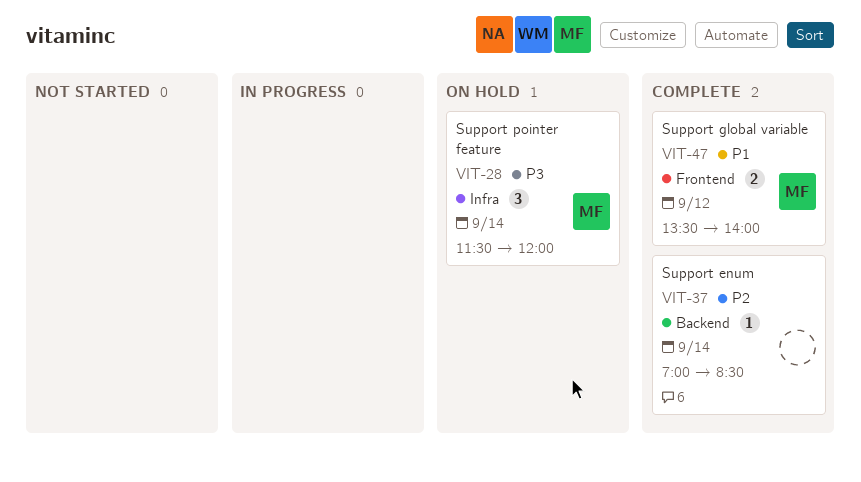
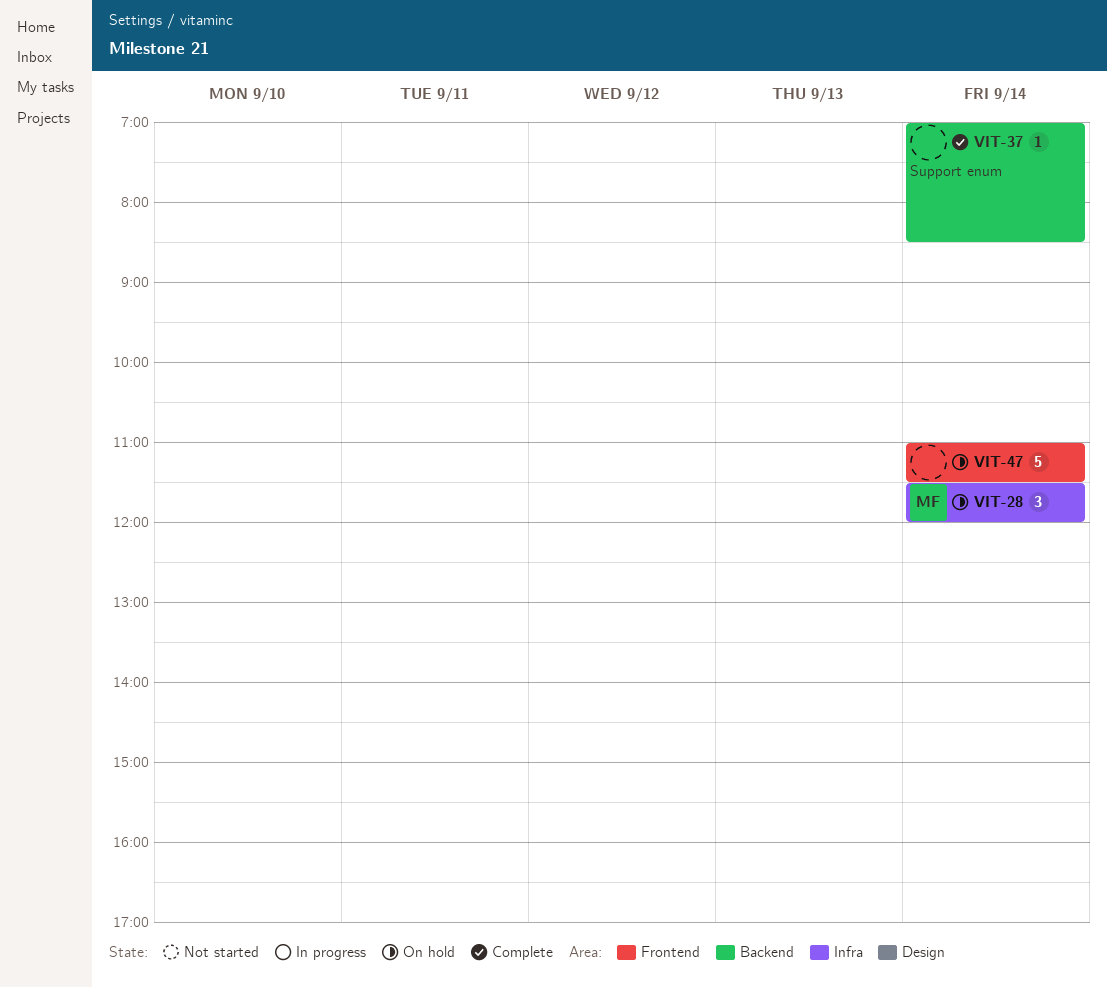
VIT-47, status: Complete -> On hold
VIT-47, owner: MF -> none
VIT-47, estimate: 2 -> 5
VIT-47, day: Sep 12 -> Sep 14
VIT-47, begins: 13:30 -> 11:00
VIT-47, ends: 14:00 -> 11:30

